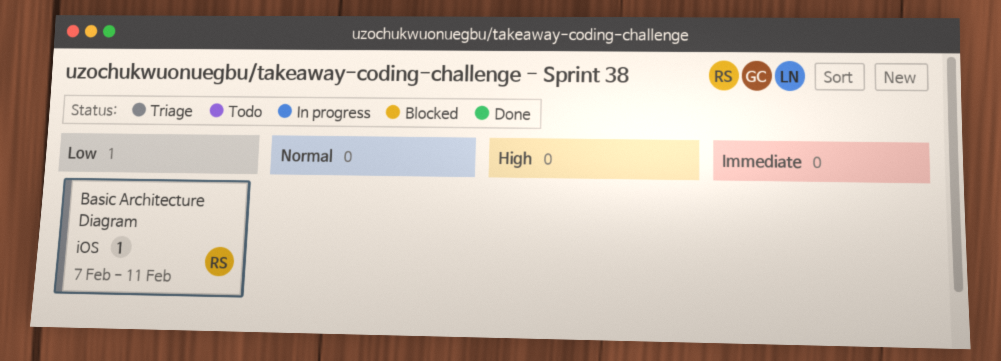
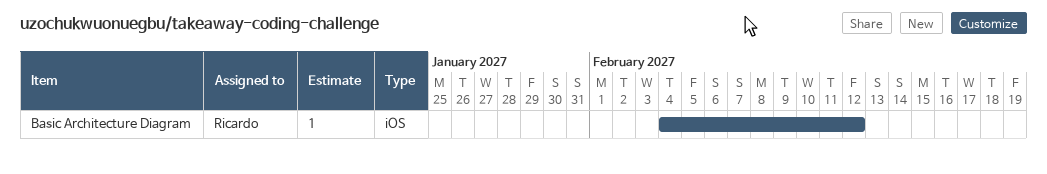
Basic Architecture Diagram, start: Feb 7 -> Feb 4
Basic Architecture Diagram, due: Feb 11 -> Feb 12

